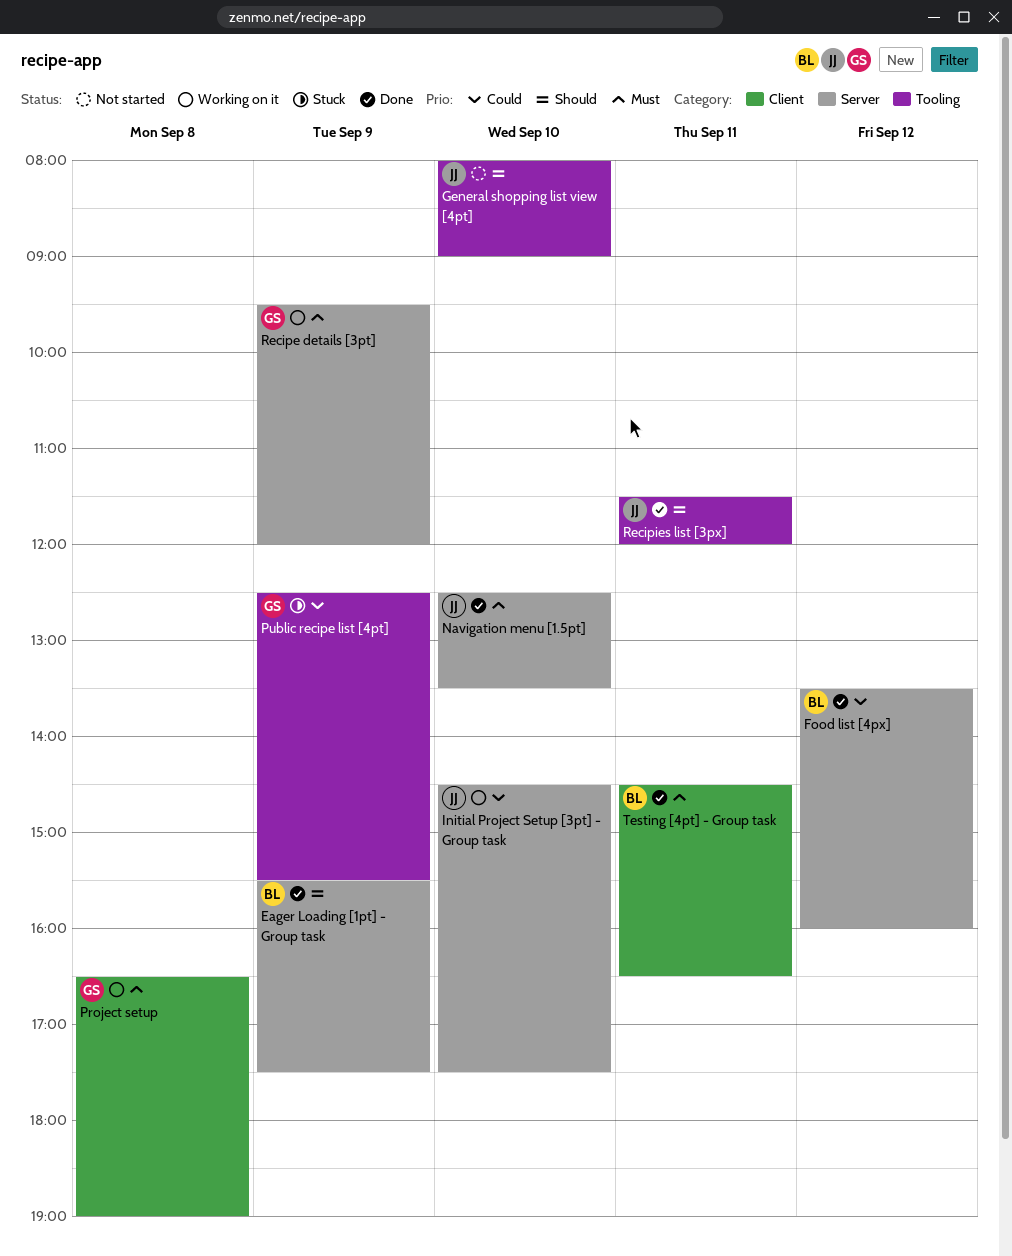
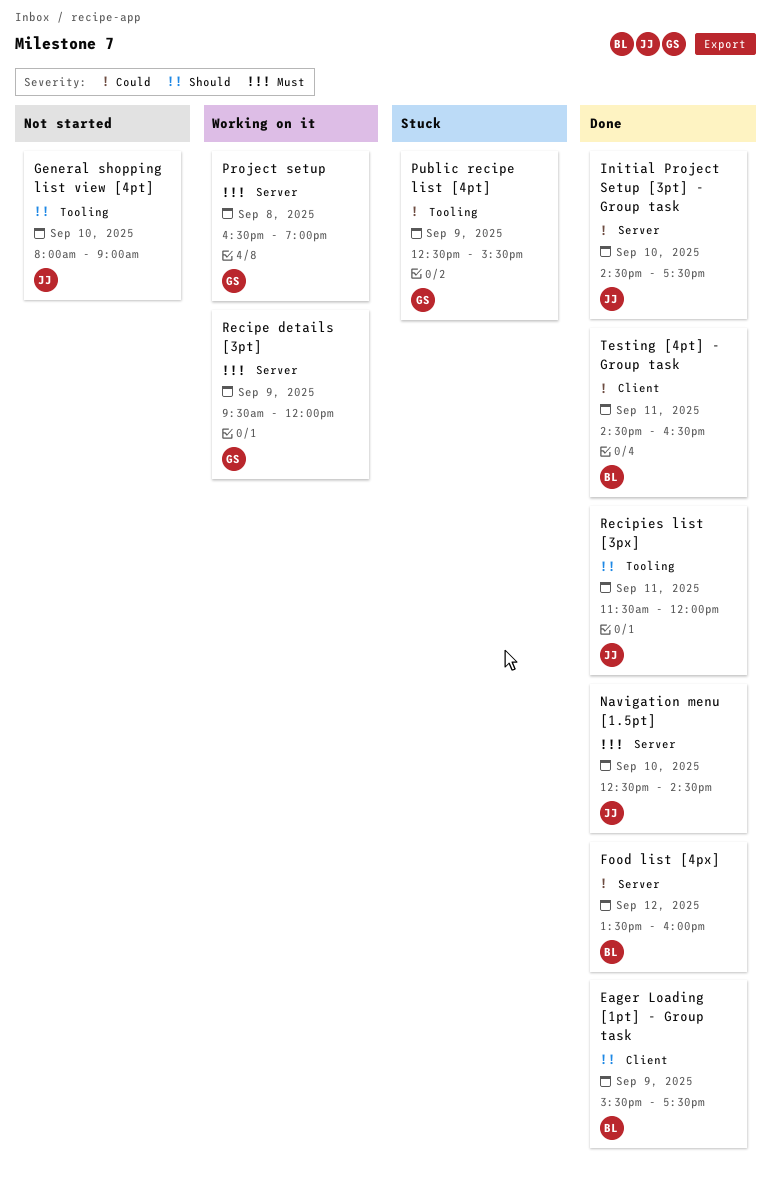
Eager Loading [1pt] - Group task, label: Server -> Client
Initial Project Setup [3pt] - Group task, status: Working on it -> Done
Navigation menu [1.5pt], ends: 13:30 -> 14:30
Project setup, label: Client -> Server
Testing [4pt] - Group task, priority: Must -> Could

